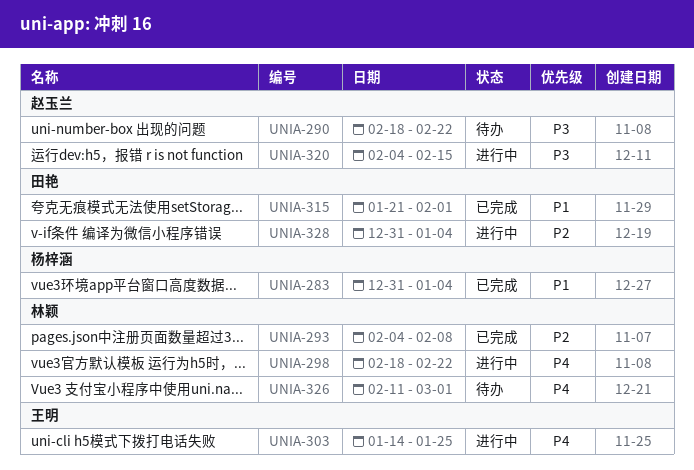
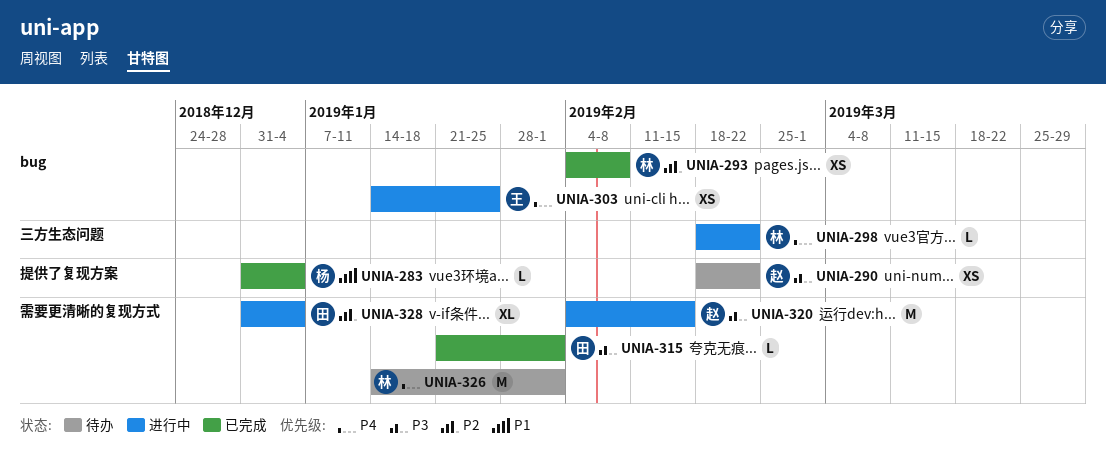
UNIA-315, priority: P1 -> P3
UNIA-326, start: Feb 11 -> Jan 14
UNIA-326, due: Mar 1 -> Feb 1

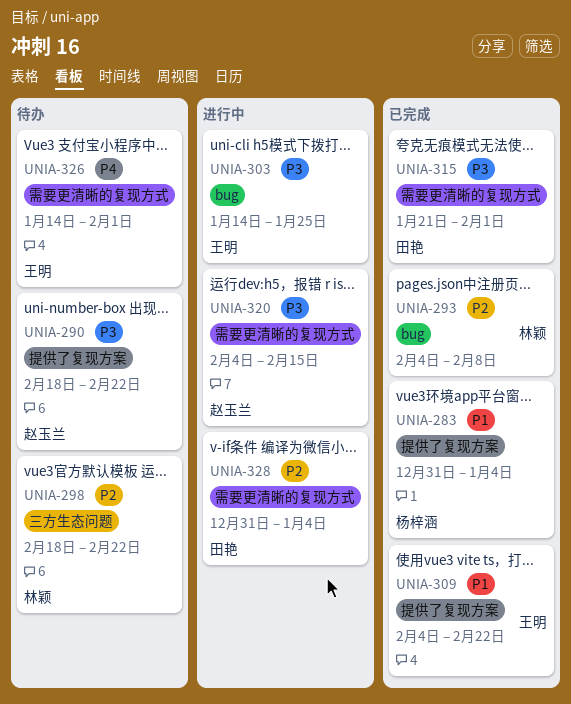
UNIA-298, status: 进行中 -> 待办
UNIA-298, priority: P4 -> P2
UNIA-303, priority: P4 -> P3
UNIA-309: none -> present
UNIA-326, owner: 林颖 -> 王明

